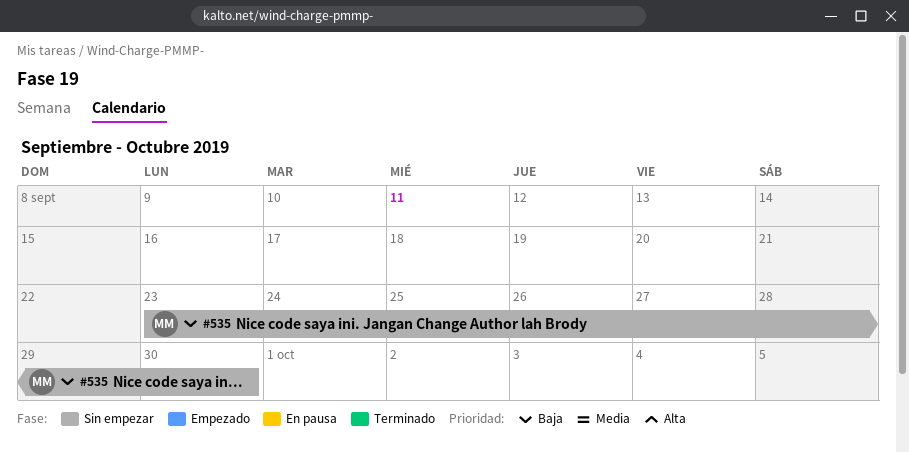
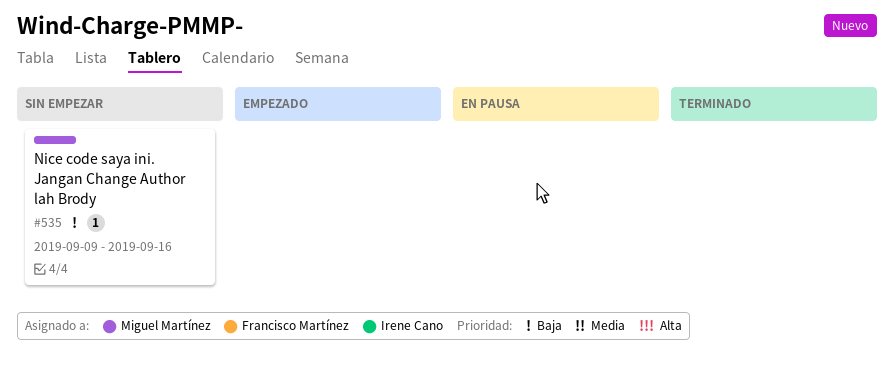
#535, start: Sep 23 -> Sep 9
#535, due: Sep 30 -> Sep 16

